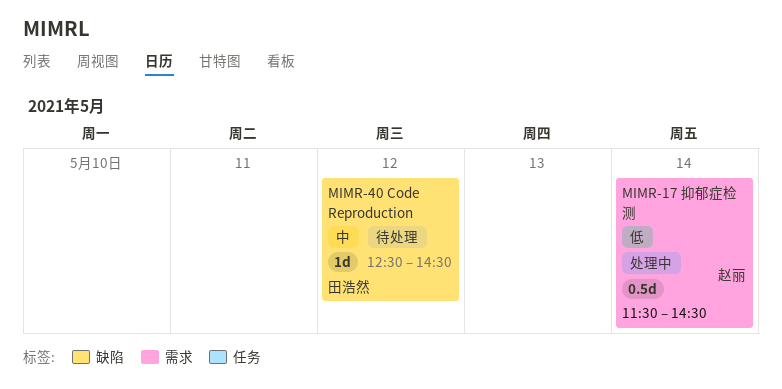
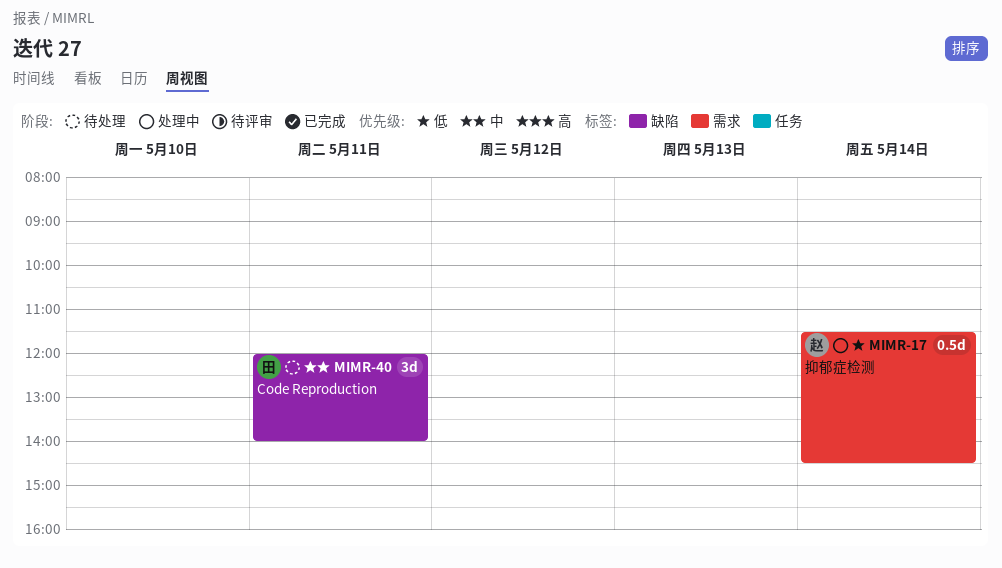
MIMR-40, estimate: 1d -> 3d
MIMR-40, day: May 12 -> May 11
MIMR-40, begins: 12:30 -> 12:00
MIMR-40, ends: 14:30 -> 14:00

